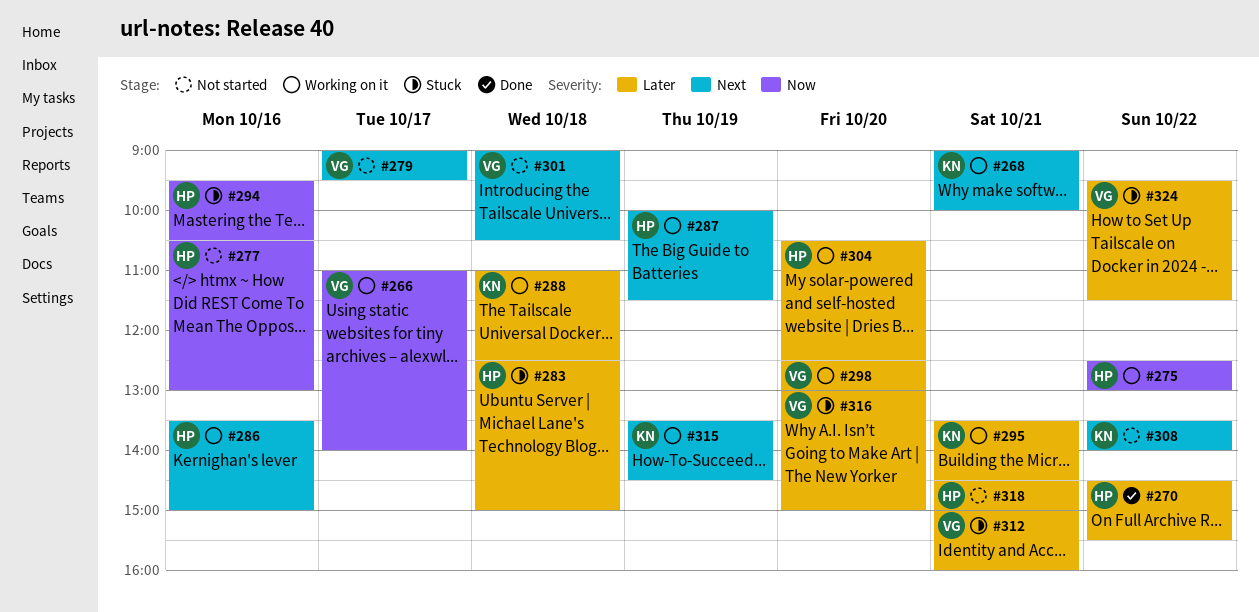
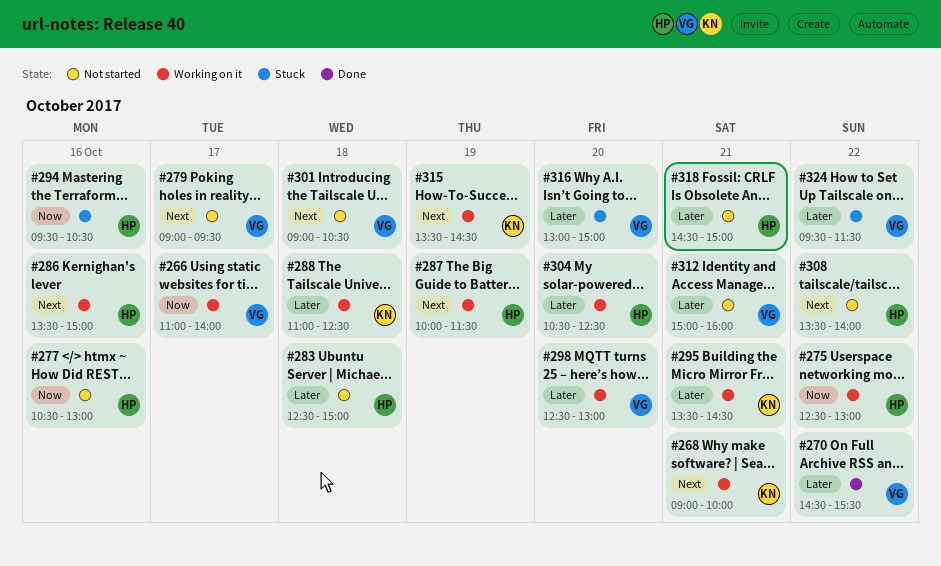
#270, owner: HP -> VG
#283, status: Stuck -> Not started
#308, owner: KN -> HP
#312, status: Stuck -> Not started

